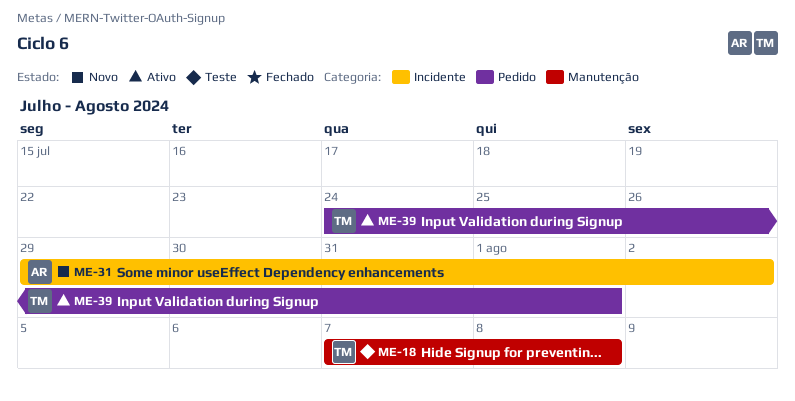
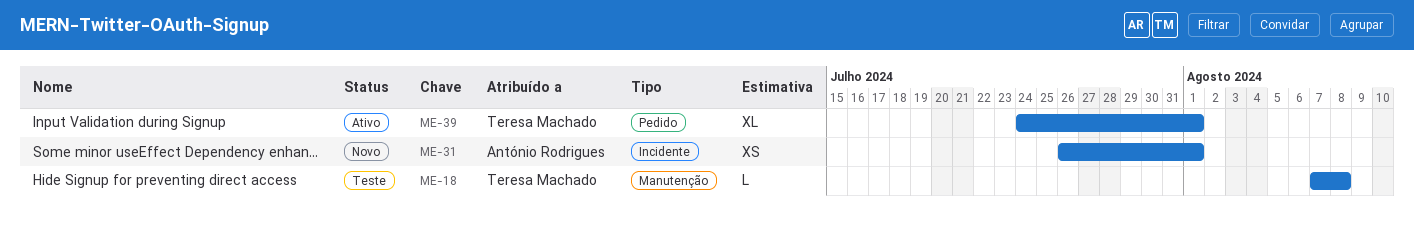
ME-31, start: Jul 29 -> Jul 26
ME-31, due: Aug 2 -> Aug 1

